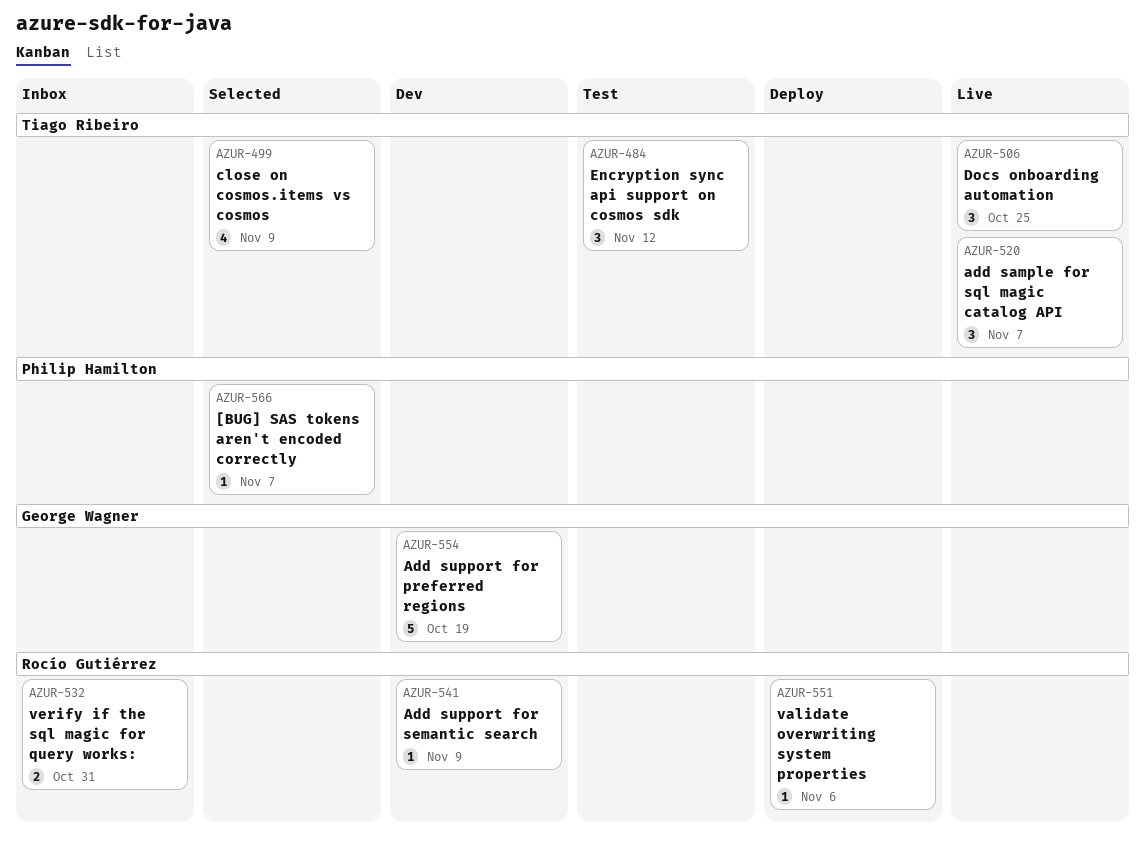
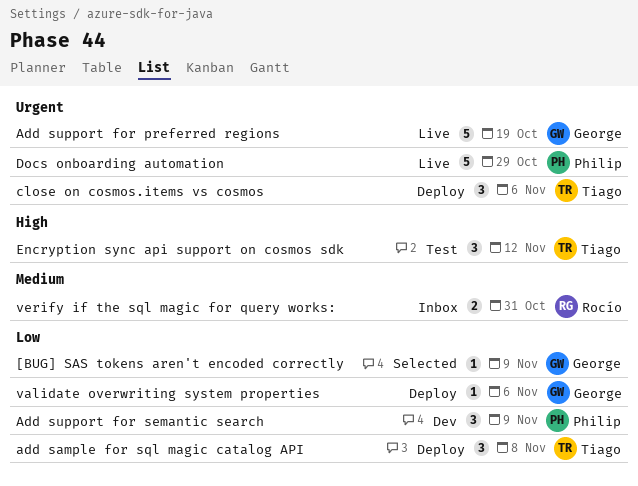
[BUG] SAS tokens aren't encoded correctly, owner: Philip Hamilton -> George Wagner
[BUG] SAS tokens aren't encoded correctly, due: Nov 7 -> Nov 9
add sample for sql magic catalog API, status: Live -> Deploy
add sample for sql magic catalog API, due: Nov 7 -> Nov 8
Add support for preferred regions, status: Dev -> Live
Add support for semantic search, owner: Rocío Gutiérrez -> Philip Hamilton
Add support for semantic search, estimate: 1 -> 3
close on cosmos.items vs cosmos, status: Selected -> Deploy
close on cosmos.items vs cosmos, estimate: 4 -> 3
close on cosmos.items vs cosmos, due: Nov 9 -> Nov 6
Docs onboarding automation, owner: Tiago Ribeiro -> Philip Hamilton
Docs onboarding automation, estimate: 3 -> 5
Docs onboarding automation, due: Oct 25 -> Oct 29
validate overwriting system properties, owner: Rocío Gutiérrez -> George Wagner

